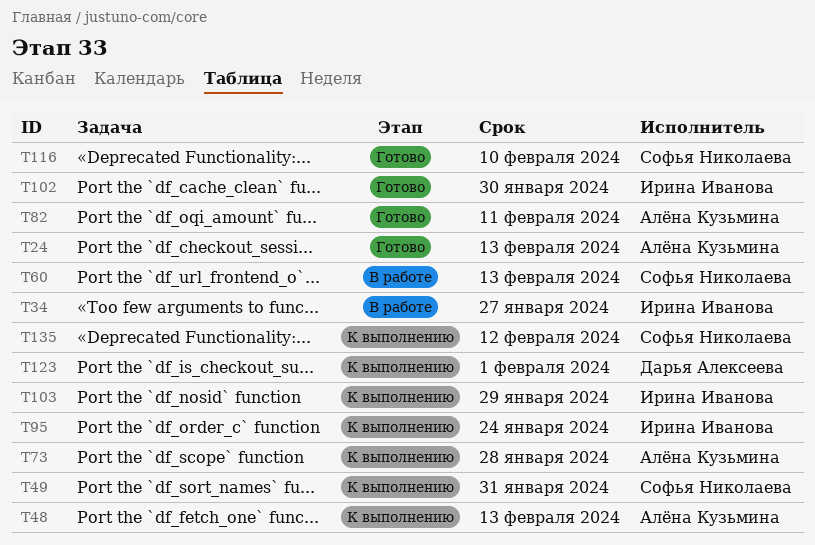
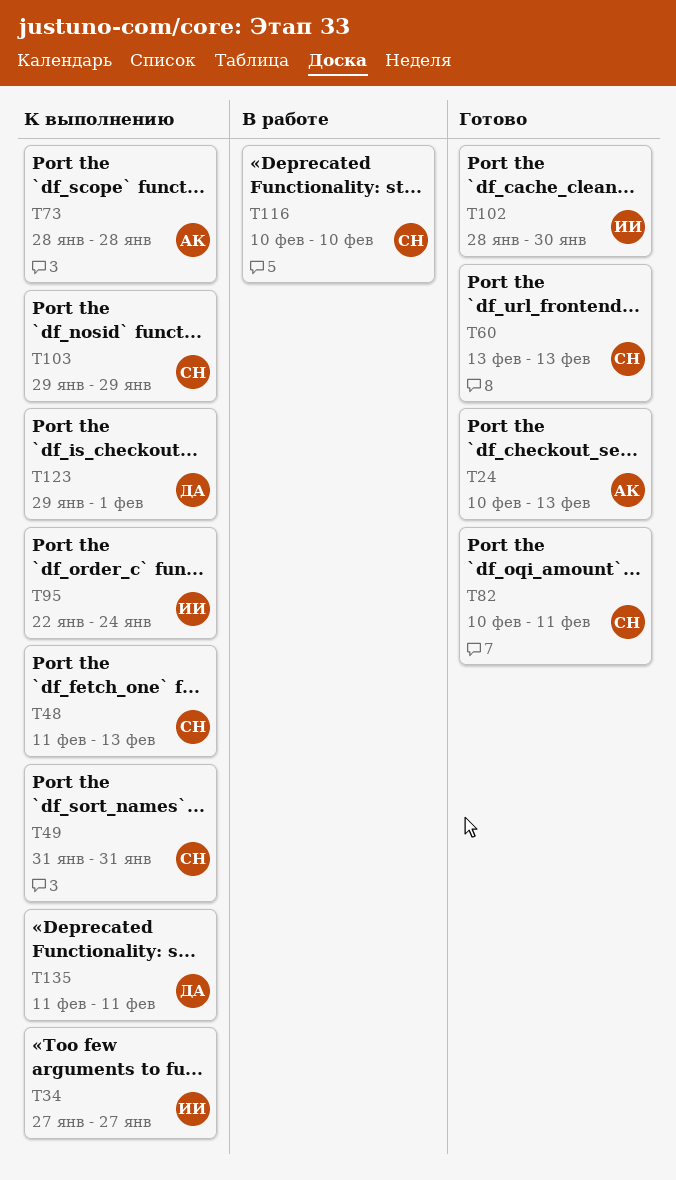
T34, status: В работе -> К выполнению
T48, owner: Алёна Кузьмина -> Софья Николаева
T60, status: В работе -> Готово
T82, owner: Алёна Кузьмина -> Софья Николаева
T103, owner: Ирина Иванова -> Софья Николаева
T116, status: Готово -> В работе
T135, owner: Софья Николаева -> Дарья Алексеева
T135, due: Feb 12 -> Feb 11

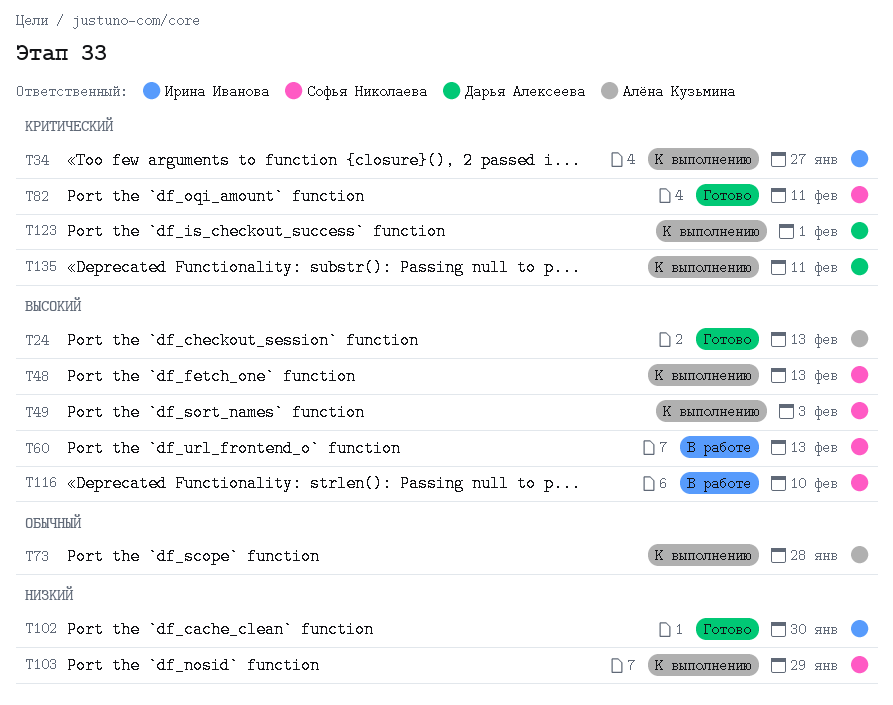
T49, due: Jan 31 -> Feb 3
T60, status: Готово -> В работе
T95: present -> none

